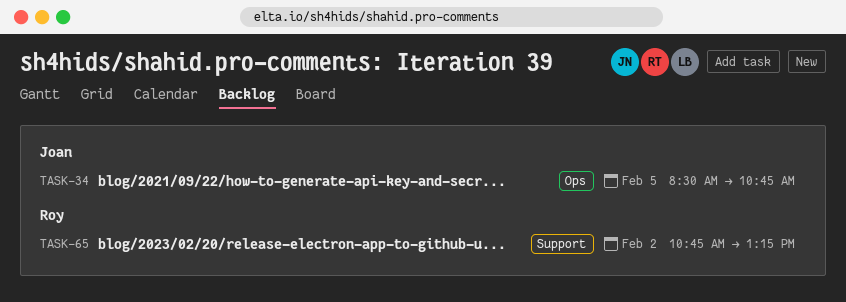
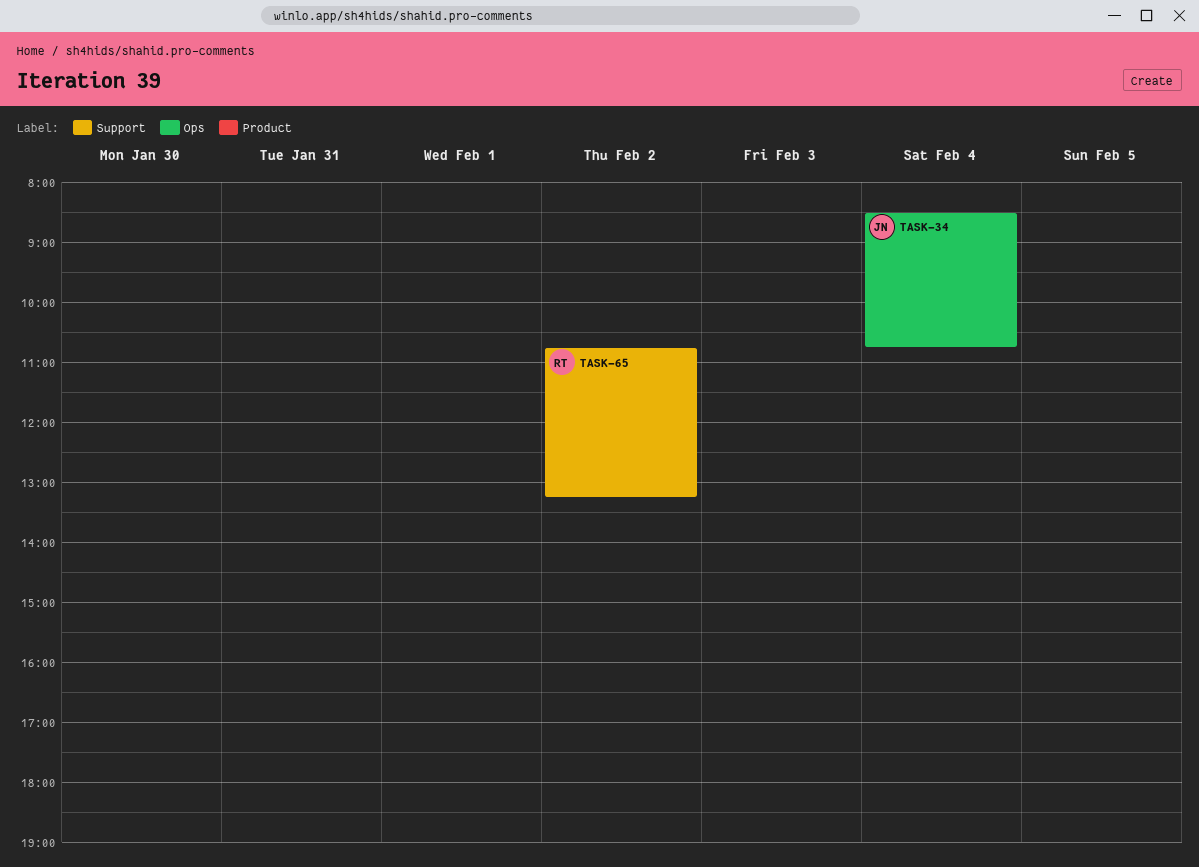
TASK-34, day: Feb 5 -> Feb 4

